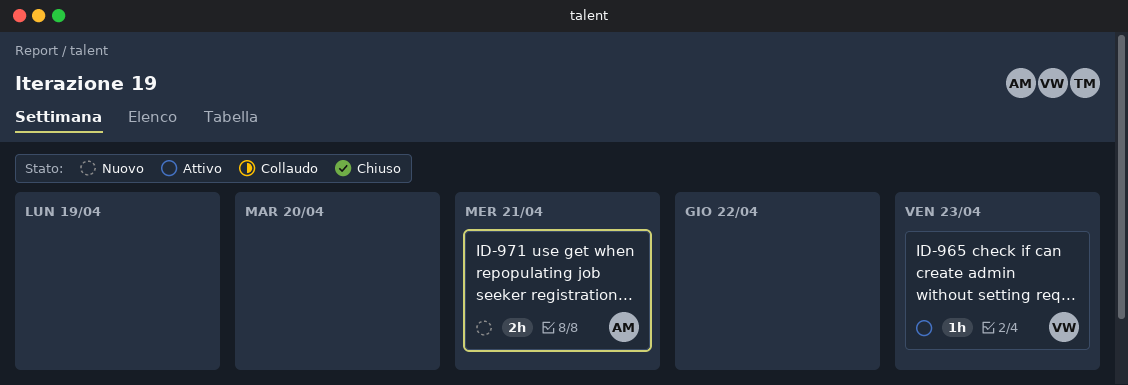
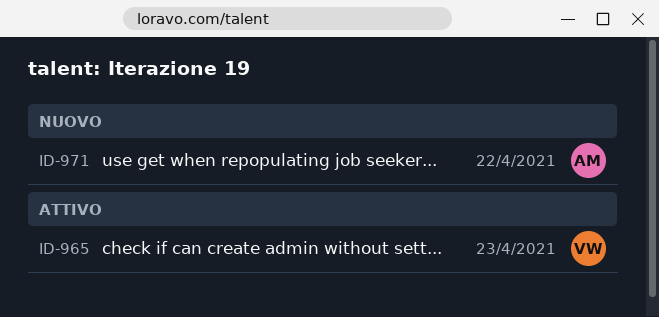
ID-971, due: Apr 21 -> Apr 22

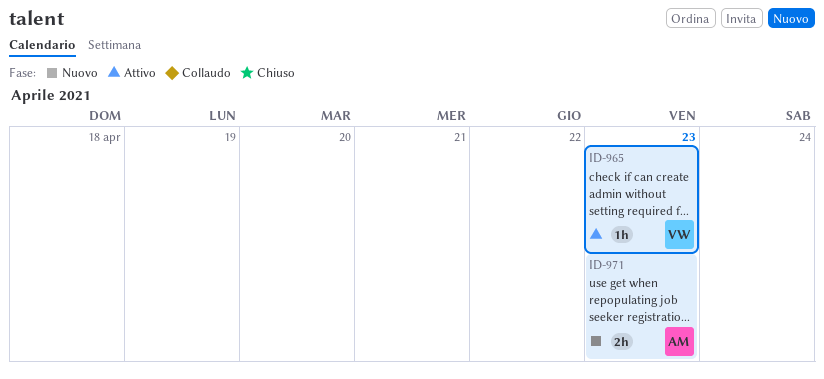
ID-971, due: Apr 22 -> Apr 23

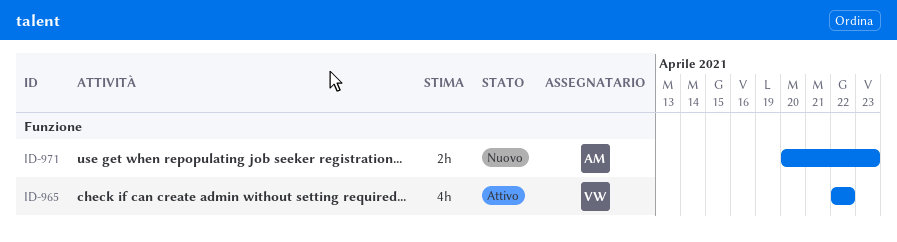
ID-965, estimate: 1h -> 4h
ID-965, due: Apr 23 -> Apr 22

